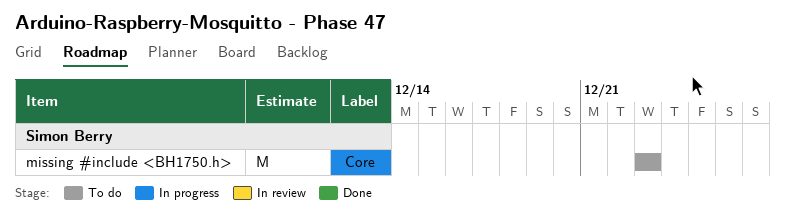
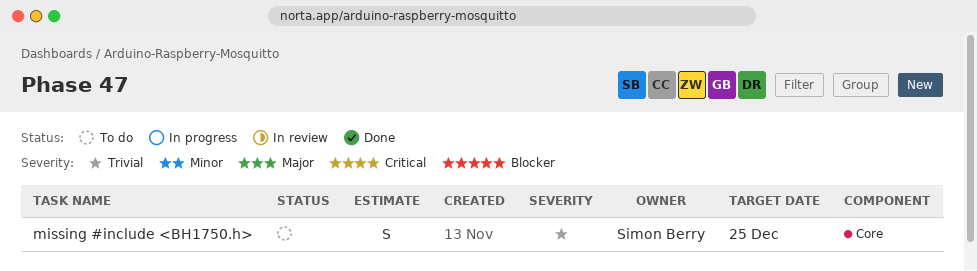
missing #include <BH1750.h>, estimate: M -> S
missing #include <BH1750.h>, due: Dec 23 -> Dec 25

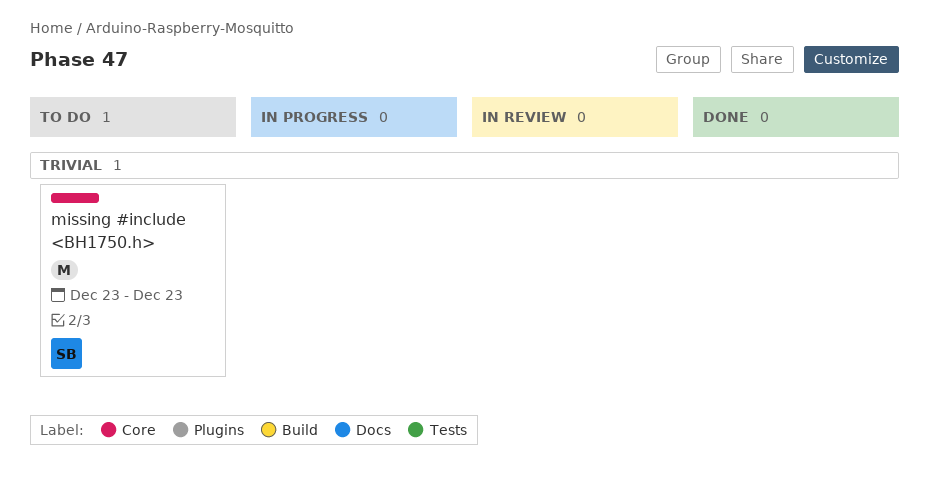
missing #include <BH1750.h>, estimate: S -> M
missing #include <BH1750.h>, due: Dec 25 -> Dec 23

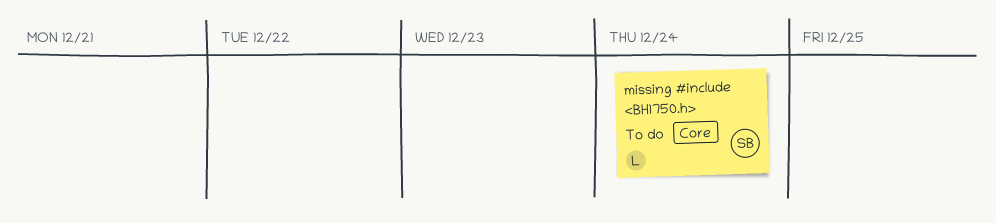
missing #include <BH1750.h>, estimate: M -> L
missing #include <BH1750.h>, due: Dec 23 -> Dec 24

